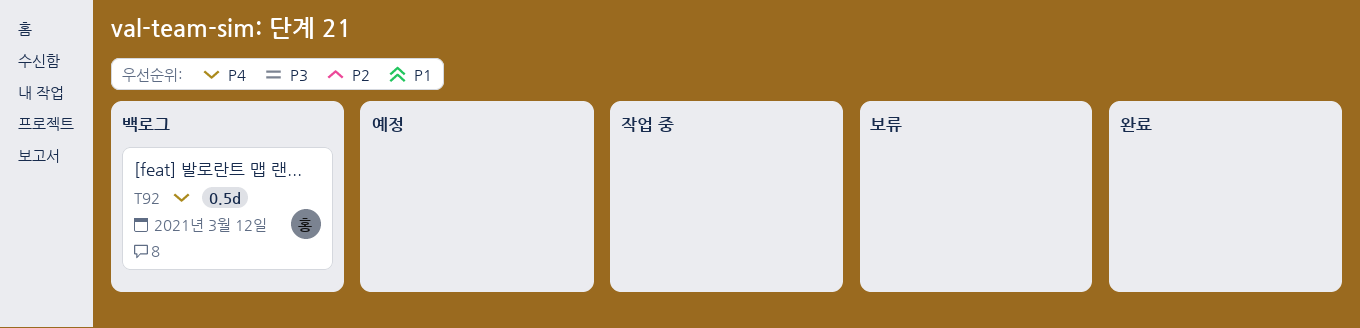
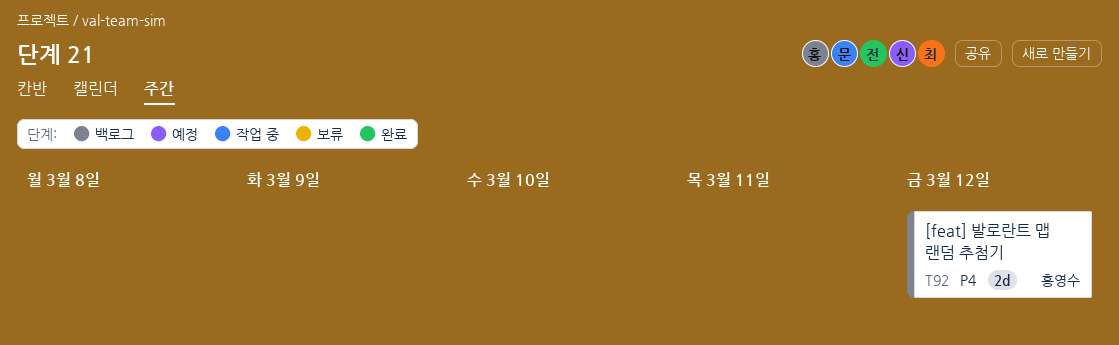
T92, estimate: 0.5d -> 2d

